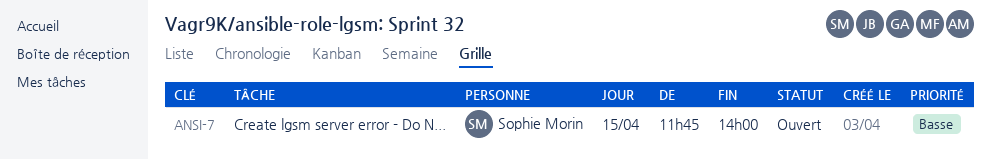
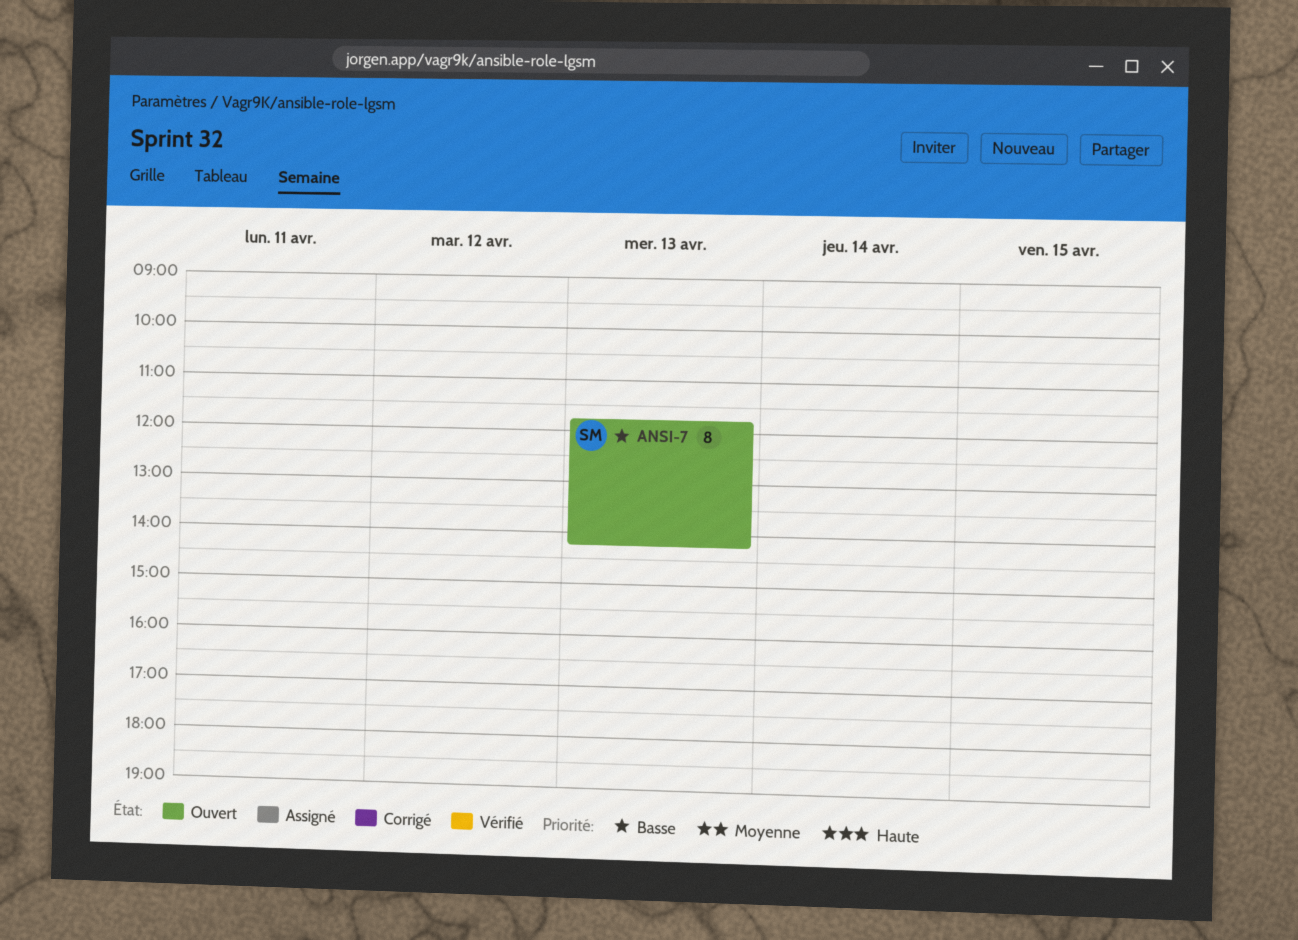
ANSI-7, day: Apr 15 -> Apr 13
ANSI-7, ends: 14:00 -> 14:15

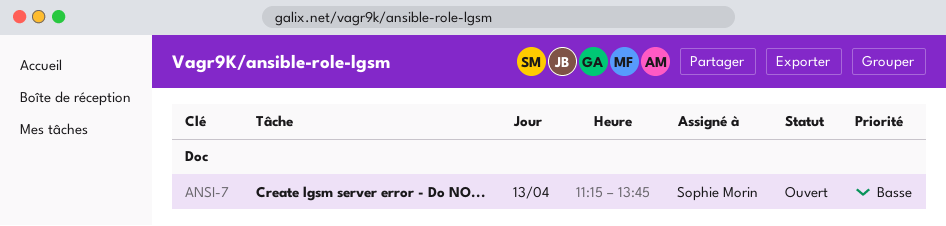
ANSI-7, begins: 11:45 -> 11:15
ANSI-7, ends: 14:15 -> 13:45

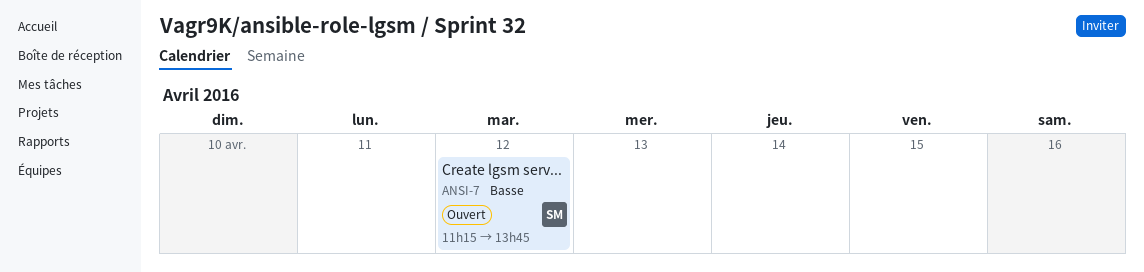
ANSI-7, day: Apr 13 -> Apr 12

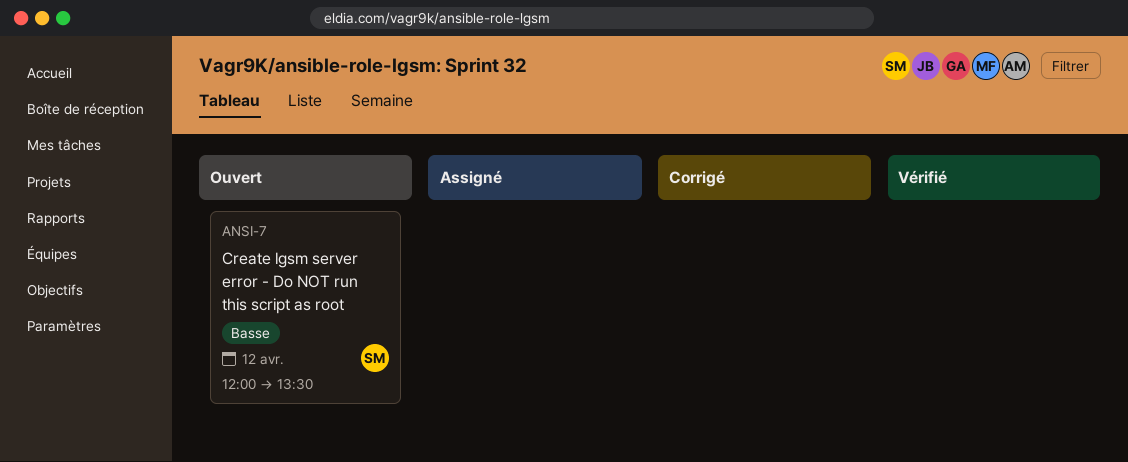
ANSI-7, begins: 11:15 -> 12:00
ANSI-7, ends: 13:45 -> 13:30

